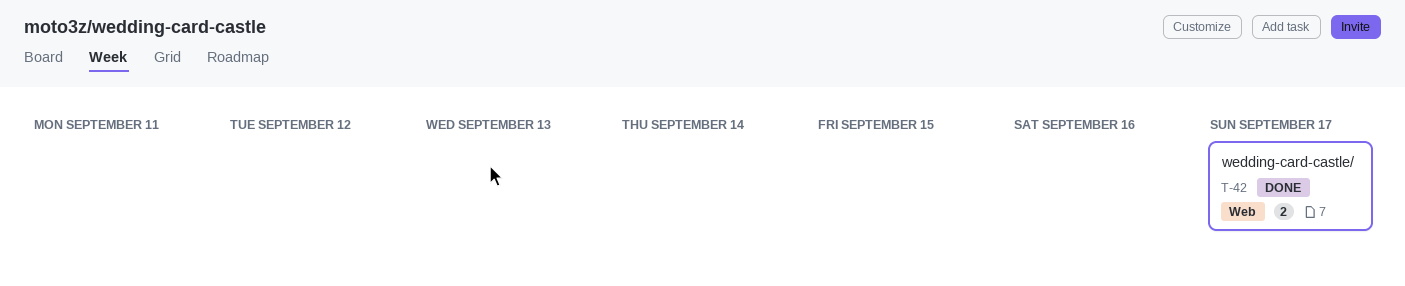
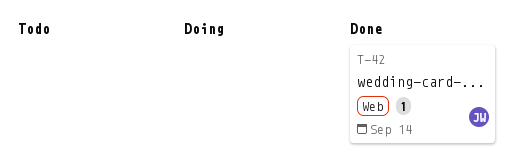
T-42, estimate: 2 -> 1
T-42, due: Sep 17 -> Sep 14

